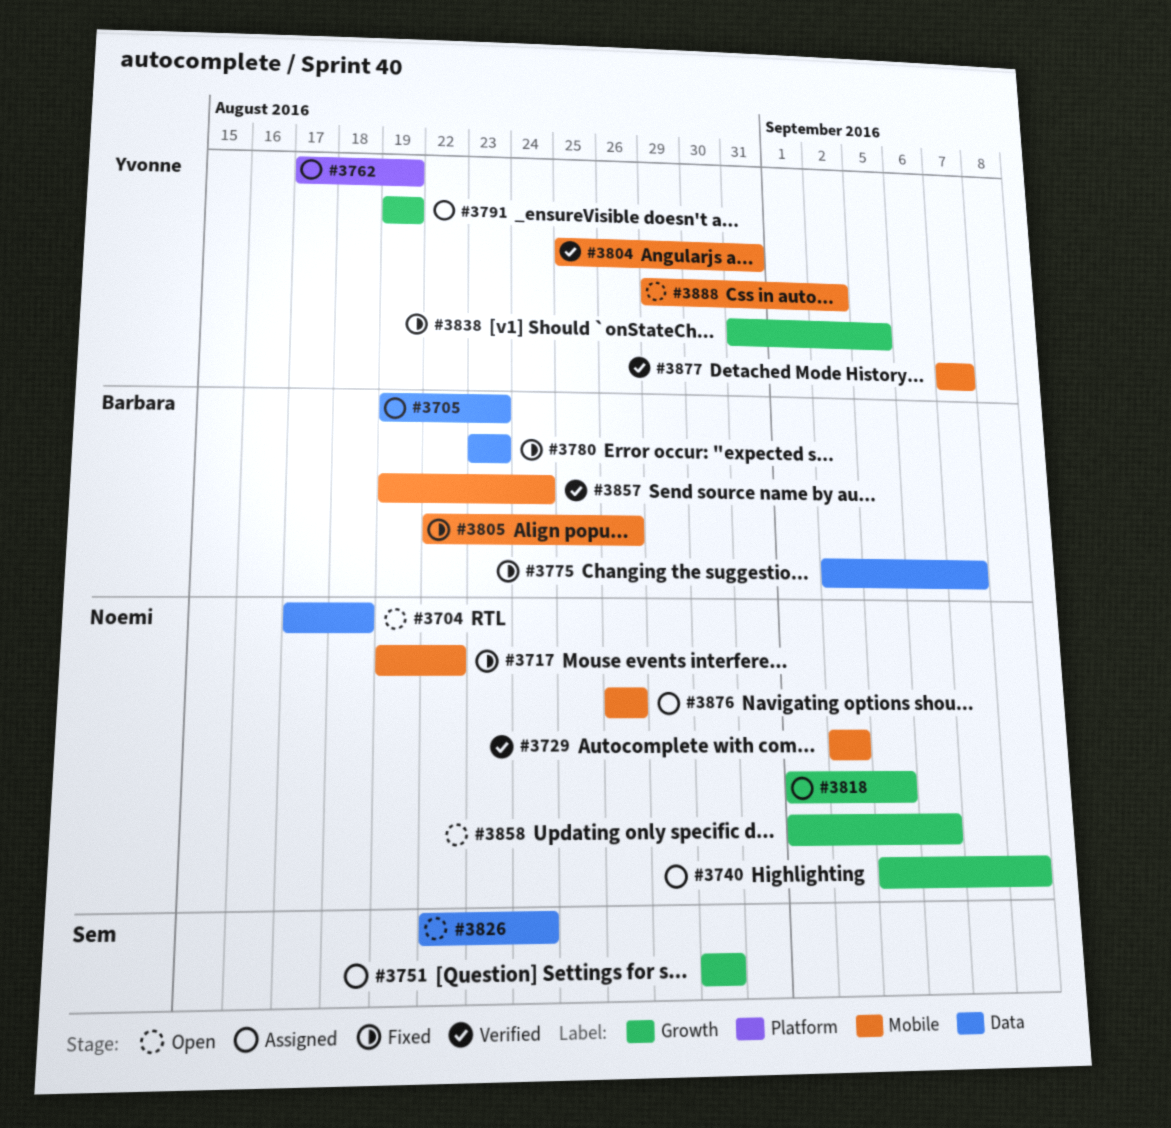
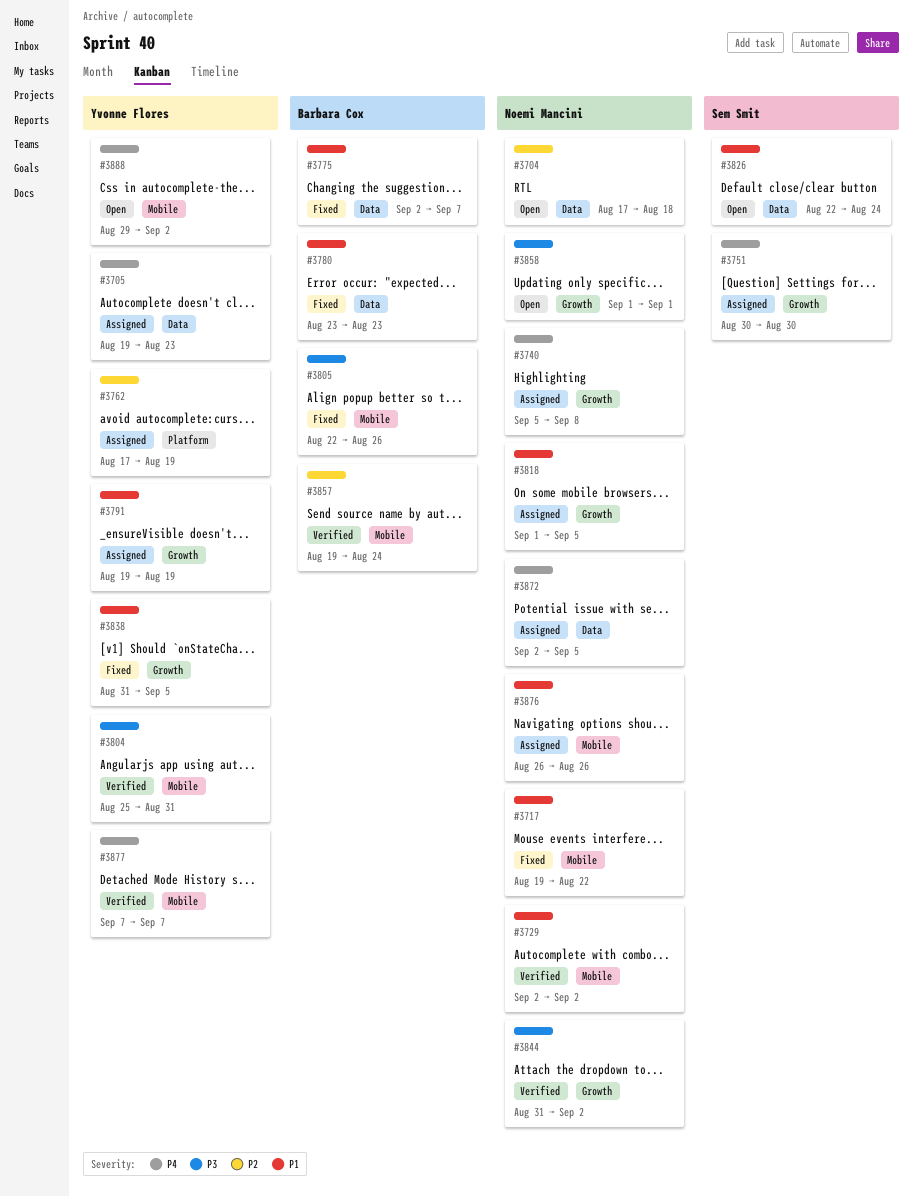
#3705, owner: Barbara Cox -> Yvonne Flores
#3844: none -> present
#3858, due: Sep 6 -> Sep 1
#3872: none -> present

